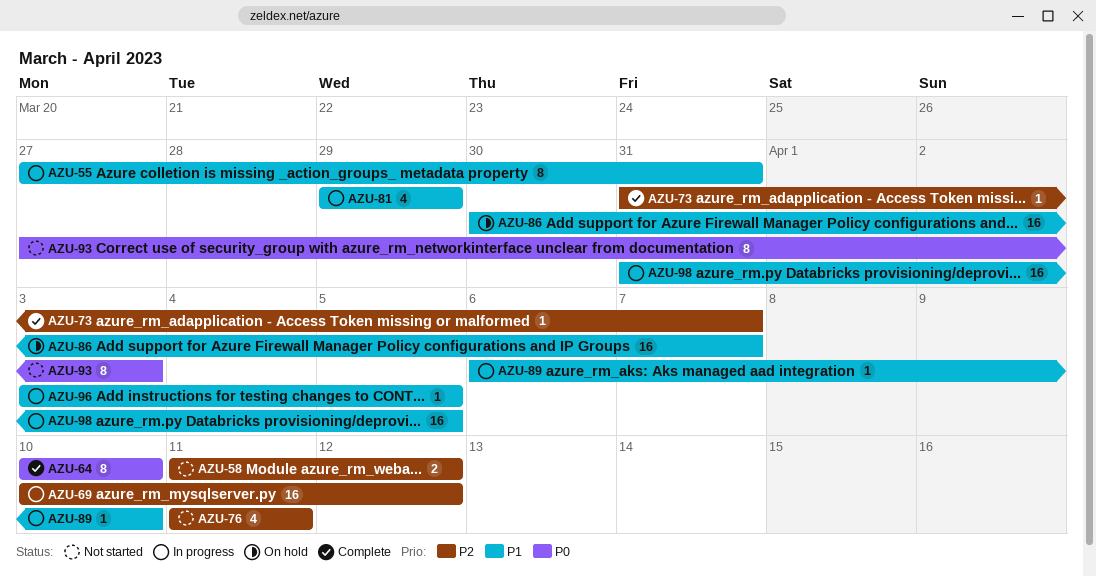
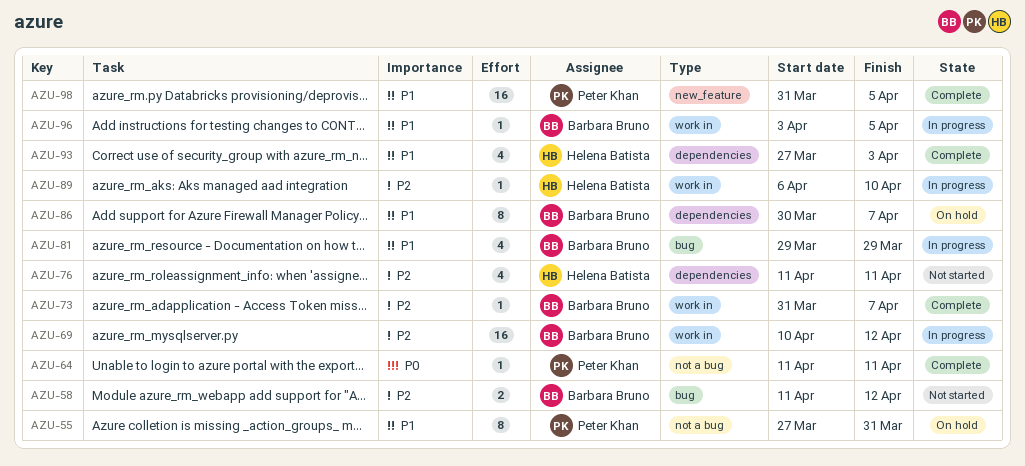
AZU-55, status: In progress -> On hold
AZU-64, estimate: 8 -> 1
AZU-64, start: Apr 10 -> Apr 11
AZU-64, due: Apr 10 -> Apr 11
AZU-86, estimate: 16 -> 8
AZU-89, priority: P1 -> P2
AZU-93, status: Not started -> Complete
AZU-93, priority: P0 -> P1
AZU-93, estimate: 8 -> 4
AZU-98, status: In progress -> Complete

